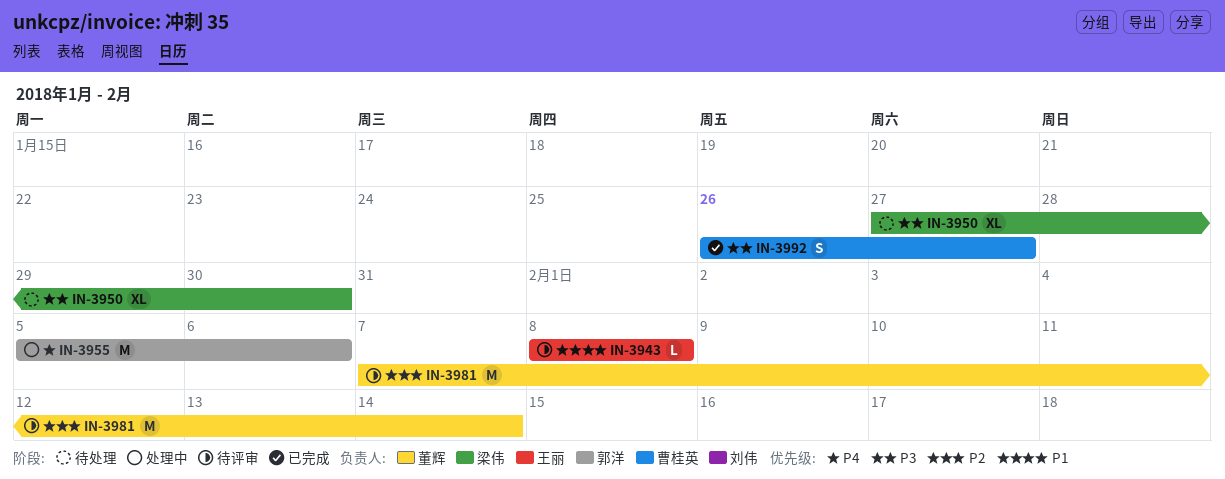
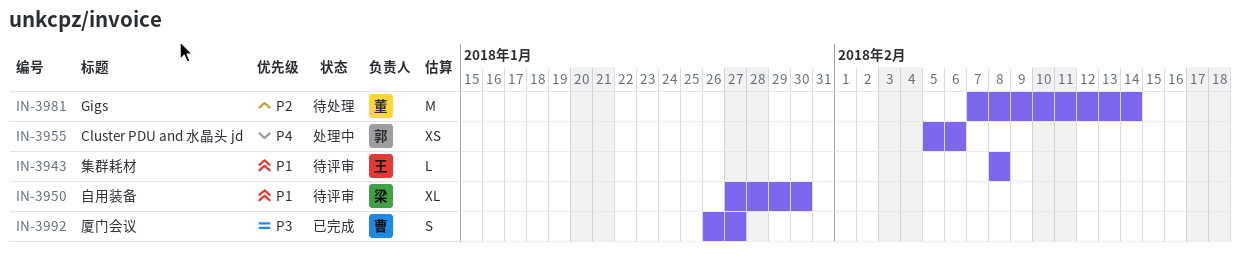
IN-3950, status: 待处理 -> 待评审
IN-3950, priority: P3 -> P1
IN-3955, estimate: M -> XS
IN-3981, status: 待评审 -> 待处理

